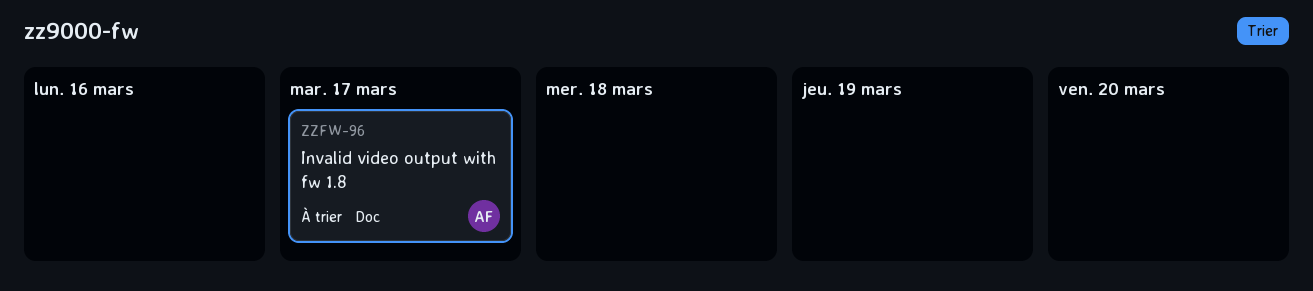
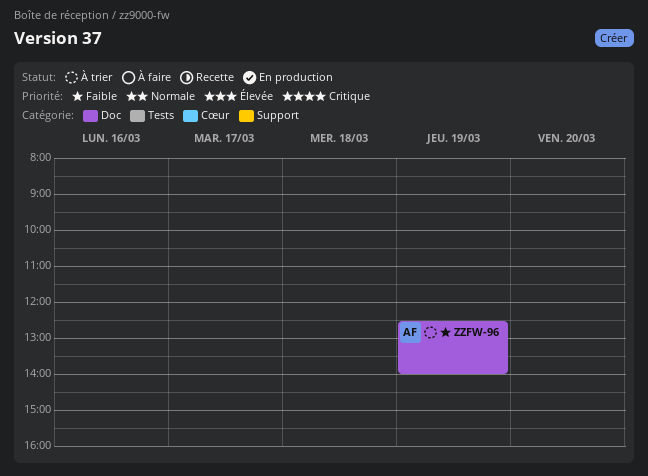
ZZFW-96, day: Mar 17 -> Mar 19

